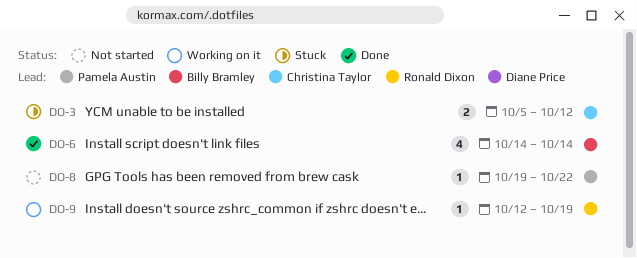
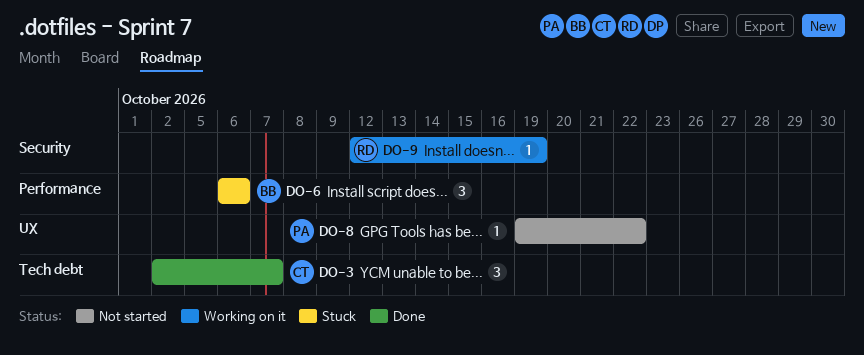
DO-3, status: Stuck -> Done
DO-3, estimate: 2 -> 3
DO-3, start: Oct 5 -> Oct 2
DO-3, due: Oct 12 -> Oct 7
DO-6, status: Done -> Stuck
DO-6, estimate: 4 -> 3
DO-6, start: Oct 14 -> Oct 6
DO-6, due: Oct 14 -> Oct 6

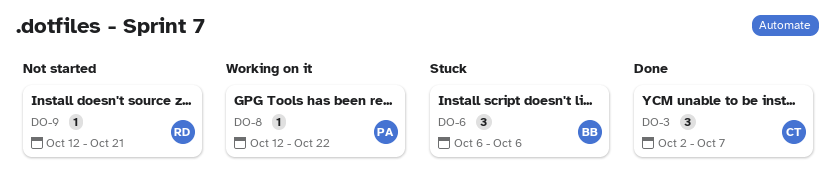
DO-8, status: Not started -> Working on it
DO-8, start: Oct 19 -> Oct 12
DO-9, status: Working on it -> Not started
DO-9, due: Oct 19 -> Oct 21

